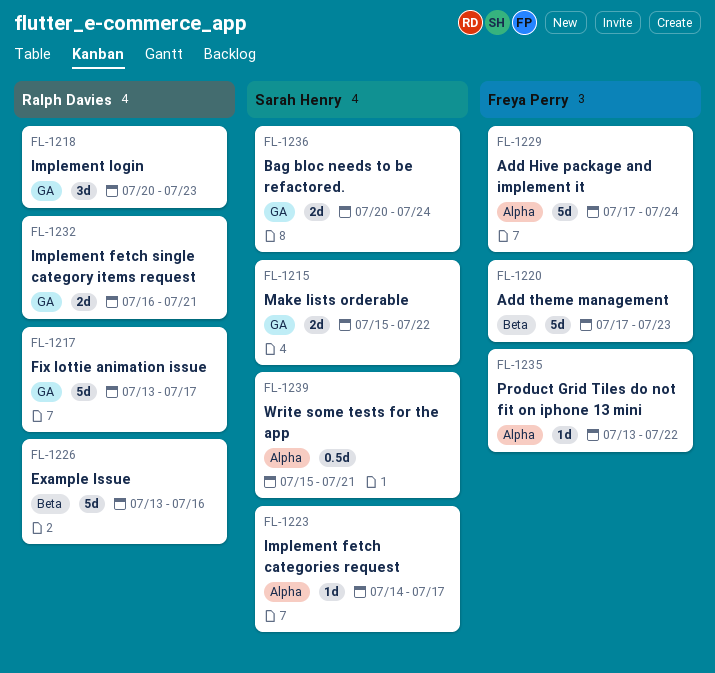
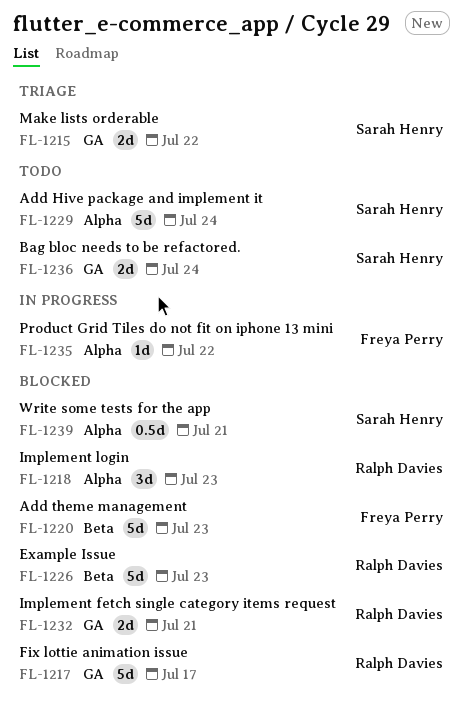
FL-1218, label: GA -> Alpha
FL-1223: present -> none
FL-1226, due: Jul 16 -> Jul 23
FL-1229, owner: Freya Perry -> Sarah Henry

